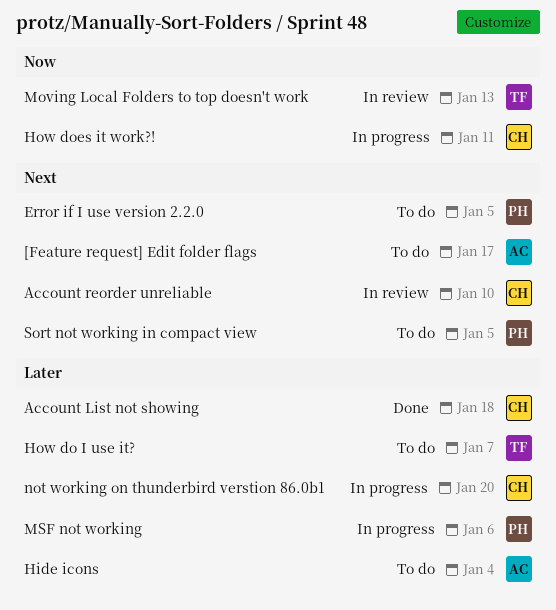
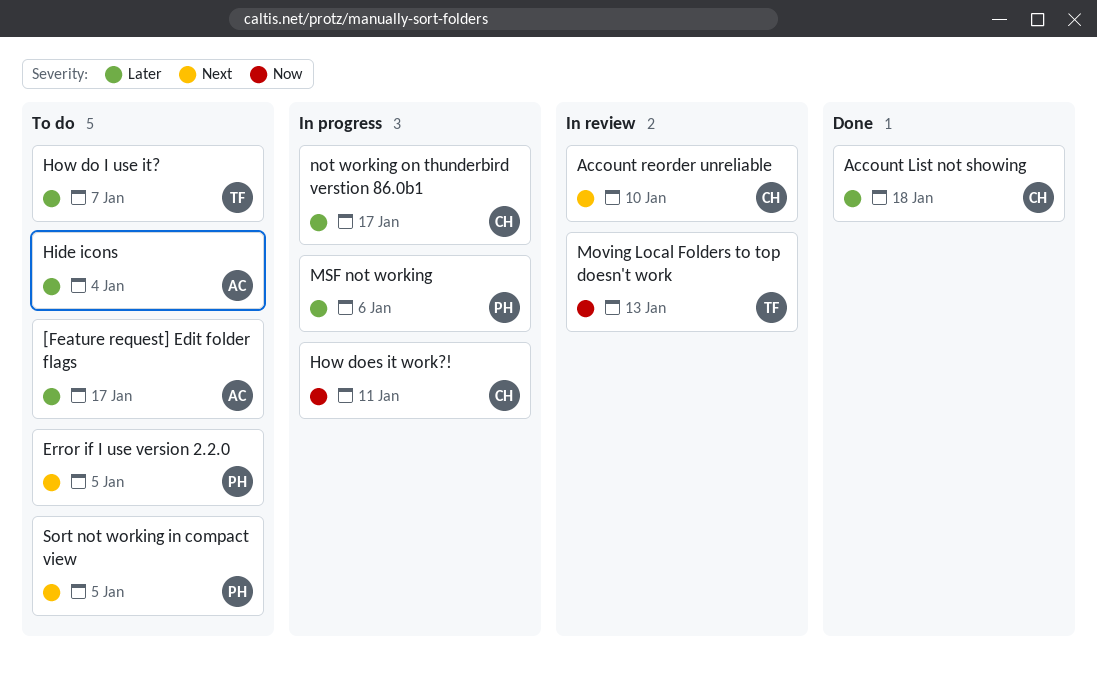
[Feature request] Edit folder flags, priority: Next -> Later
not working on thunderbird verstion 86.0b1, due: Jan 20 -> Jan 17

